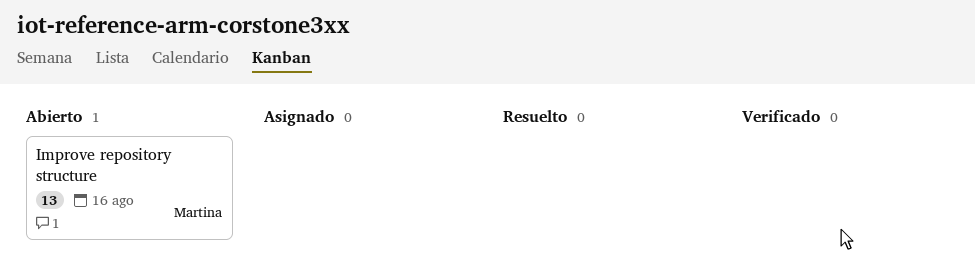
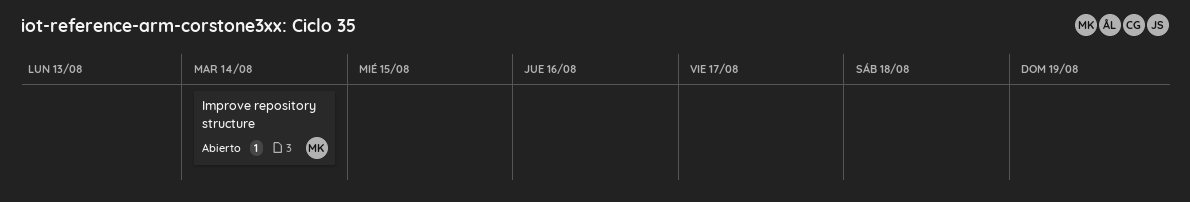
Improve repository structure, estimate: 13 -> 1
Improve repository structure, due: Aug 16 -> Aug 14

